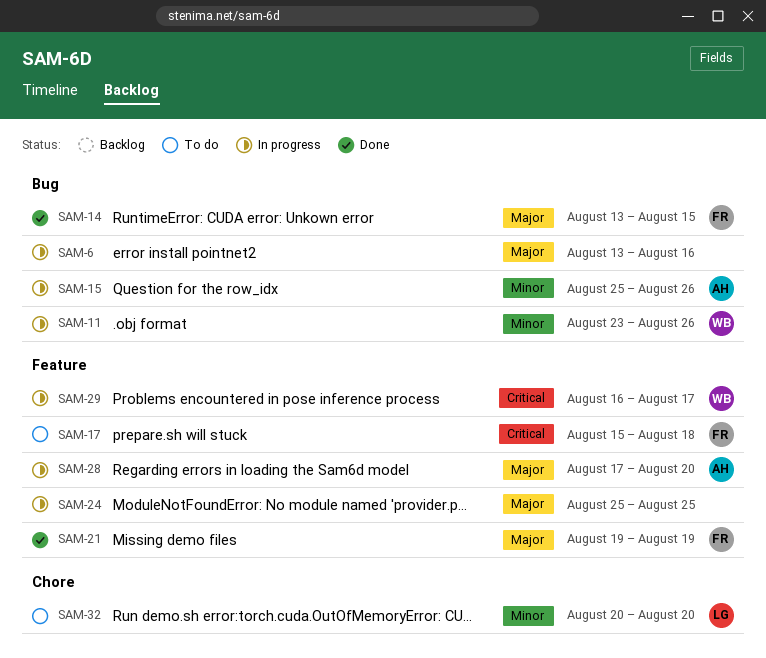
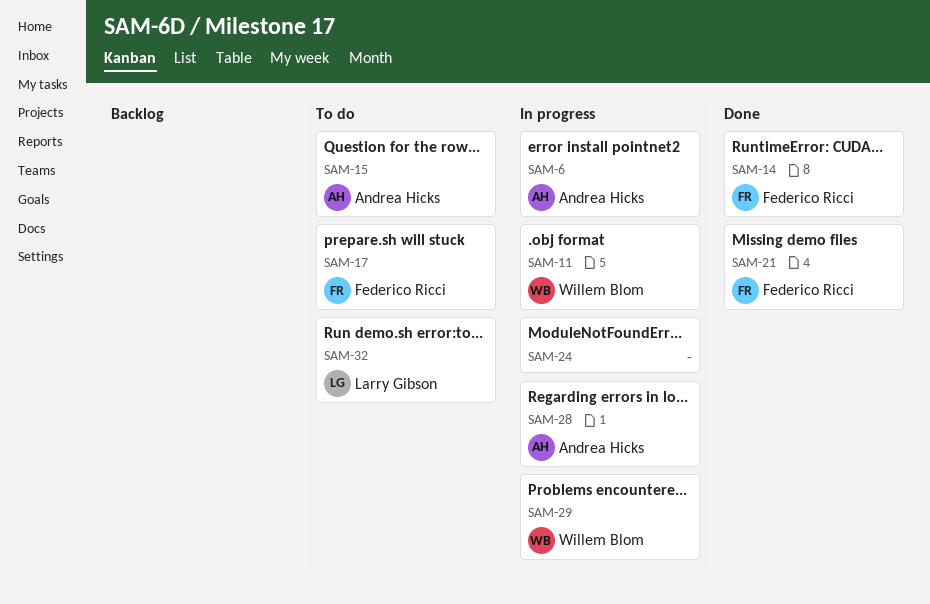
SAM-6, owner: none -> Andrea Hicks
SAM-15, status: In progress -> To do

